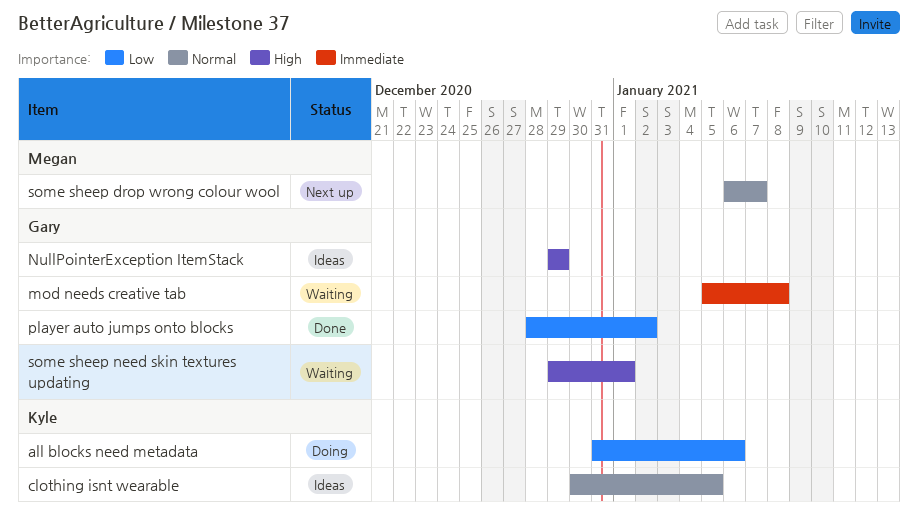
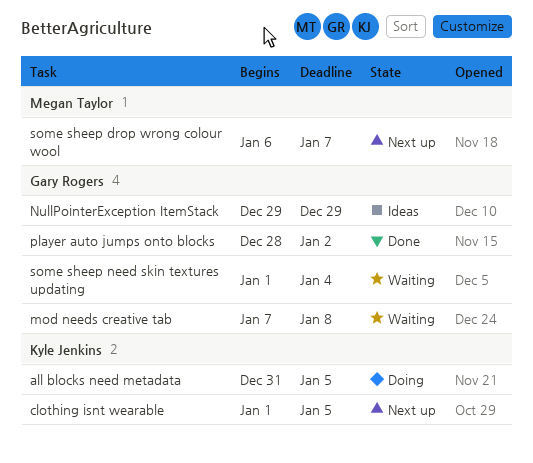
all blocks need metadata, due: Jan 6 -> Jan 5
clothing isnt wearable, status: Ideas -> Next up
clothing isnt wearable, start: Dec 30 -> Jan 1
mod needs creative tab, start: Jan 5 -> Jan 7
some sheep need skin textures updating, start: Dec 29 -> Jan 1
some sheep need skin textures updating, due: Jan 1 -> Jan 4

